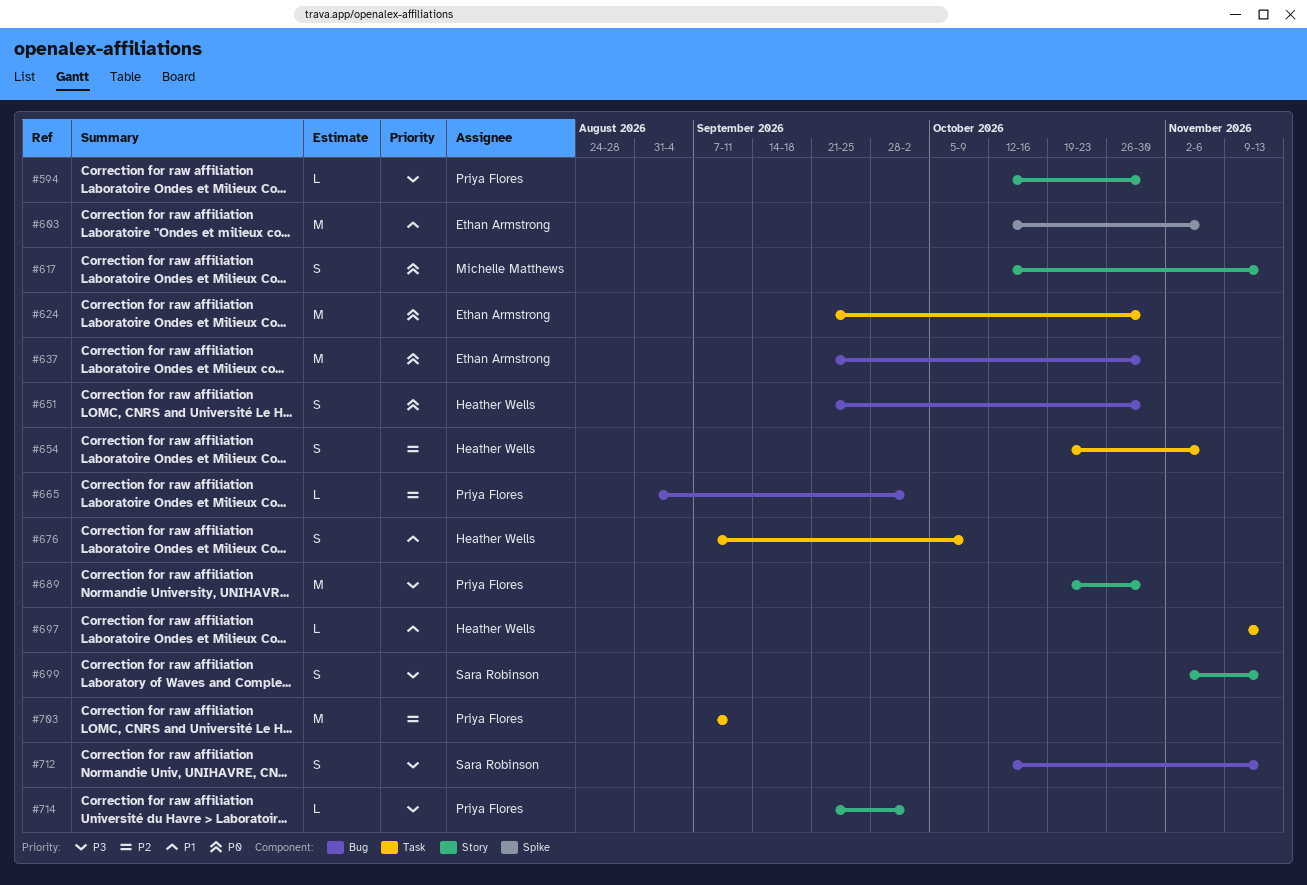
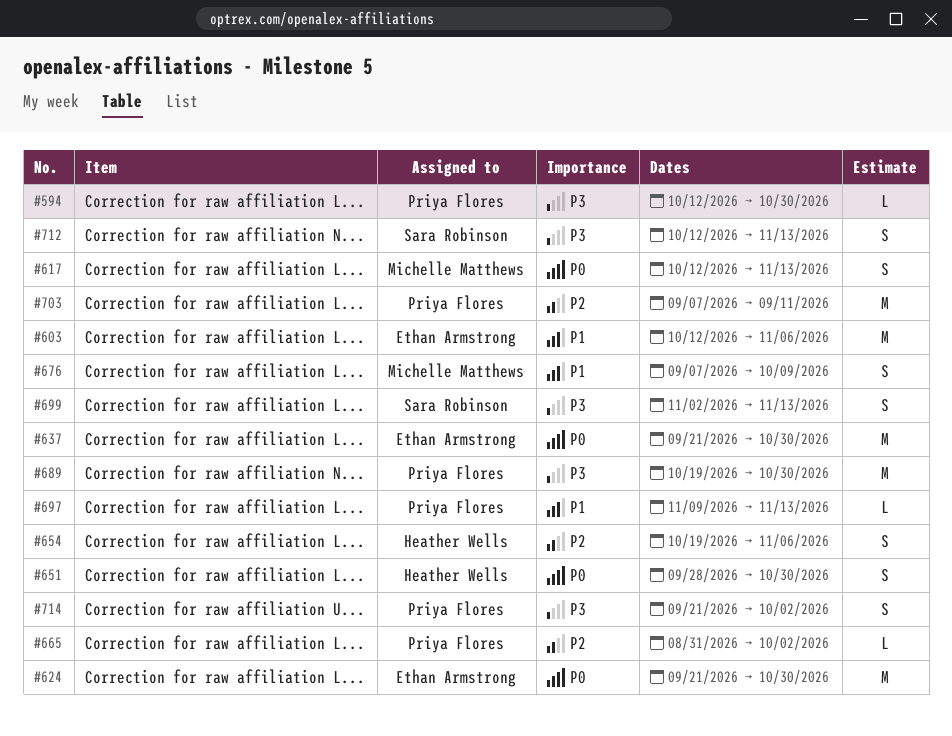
#651, start: Sep 21 -> Sep 28
#676, owner: Heather Wells -> Michelle Matthews
#697, owner: Heather Wells -> Priya Flores
#714, estimate: L -> S

